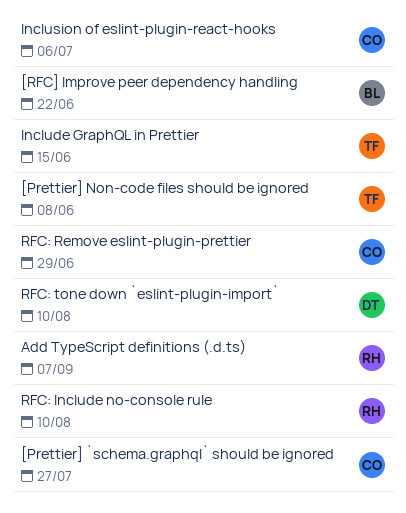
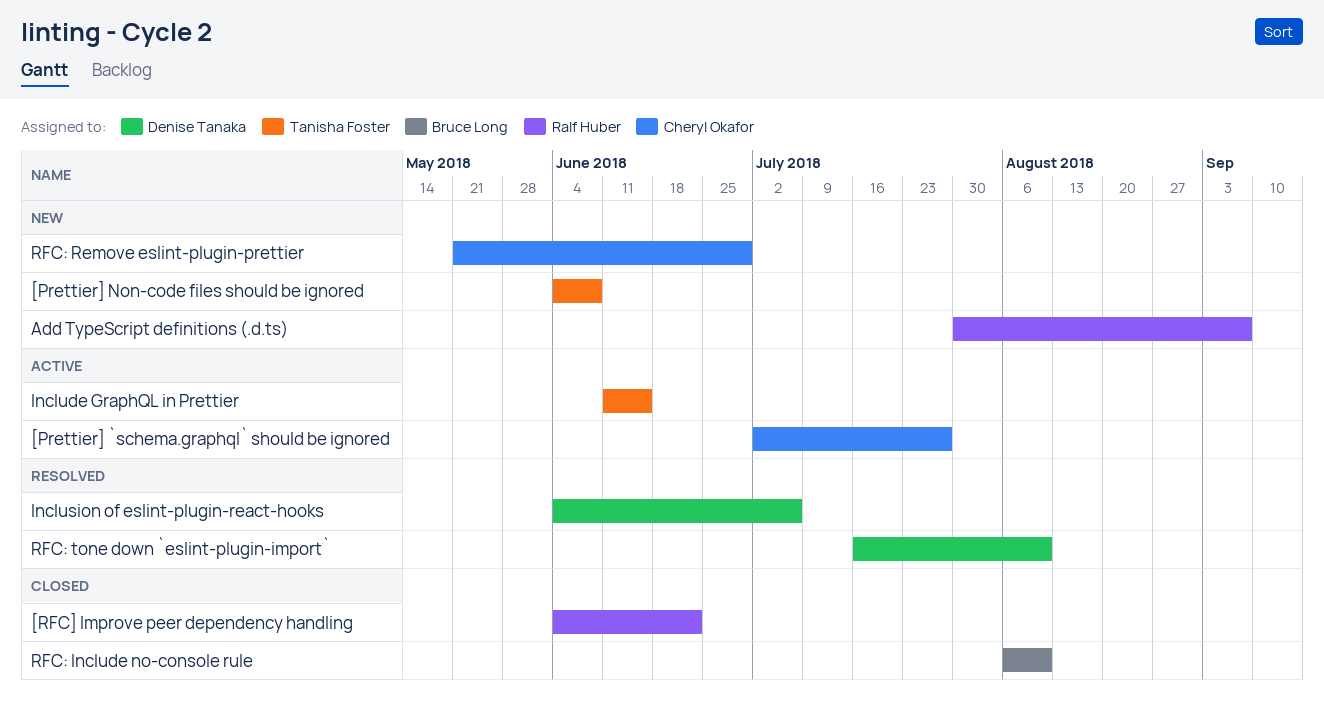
[RFC] Improve peer dependency handling, owner: Bruce Long -> Ralf Huber
Inclusion of eslint-plugin-react-hooks, owner: Cheryl Okafor -> Denise Tanaka
RFC: Include no-console rule, owner: Ralf Huber -> Bruce Long

